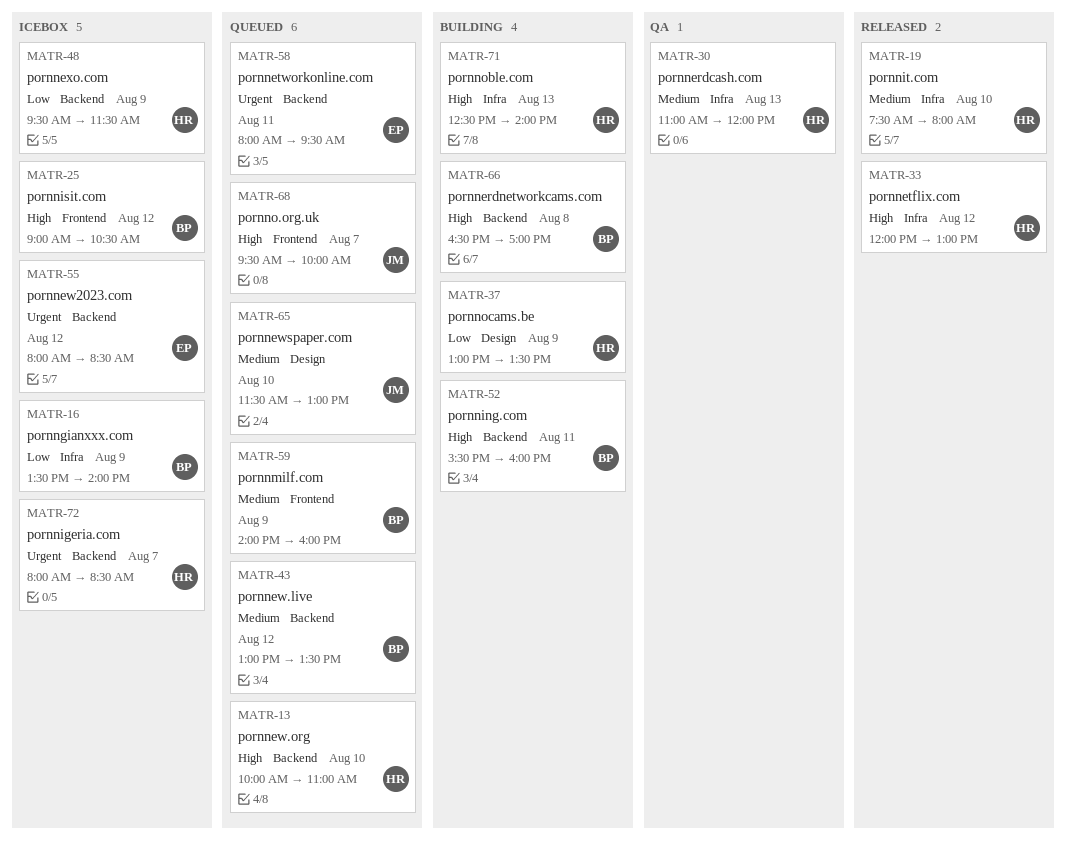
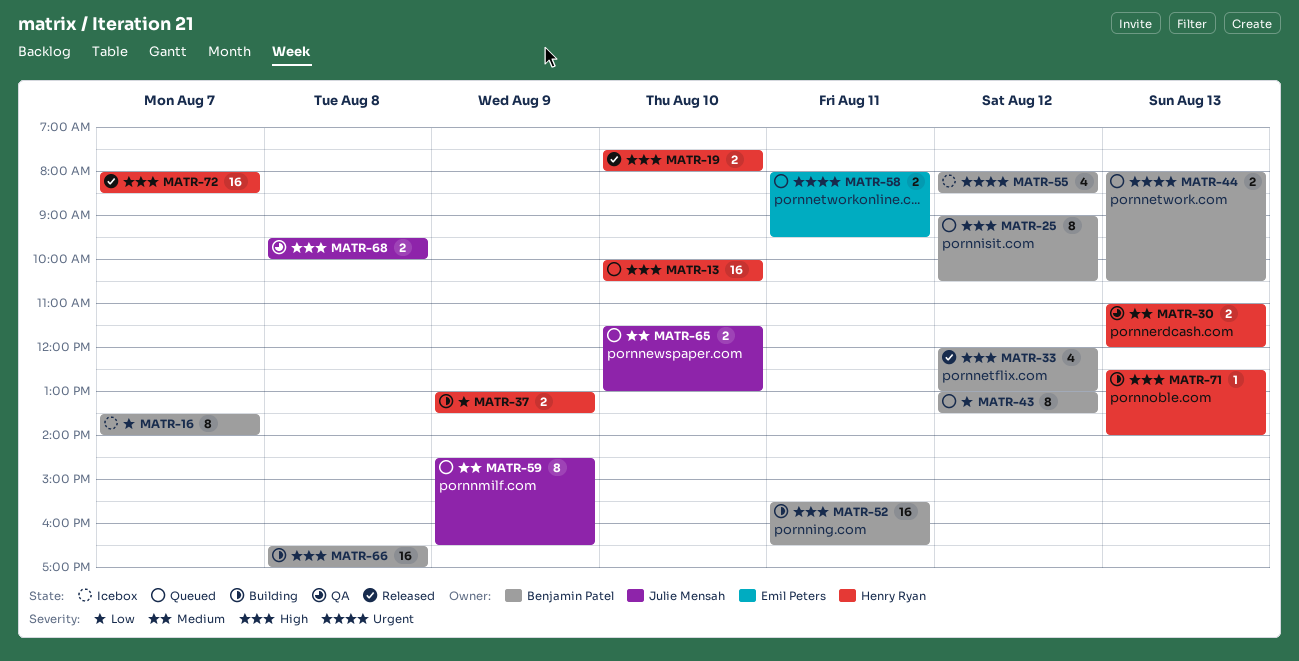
MATR-13, ends: 11:00 -> 10:30
MATR-16, day: Aug 9 -> Aug 7
MATR-19, priority: Medium -> High
MATR-25, status: Icebox -> Queued
MATR-33, owner: Henry Ryan -> Benjamin Patel
MATR-43, priority: Medium -> Low
MATR-44: none -> present
MATR-48: present -> none
MATR-52, ends: 16:00 -> 16:30
MATR-55, owner: Emil Peters -> Benjamin Patel
MATR-59, owner: Benjamin Patel -> Julie Mensah
MATR-59, begins: 14:00 -> 14:30
MATR-59, ends: 16:00 -> 16:30
MATR-68, status: Queued -> QA
MATR-68, day: Aug 7 -> Aug 8
MATR-72, status: Icebox -> Released
MATR-72, priority: Urgent -> High

